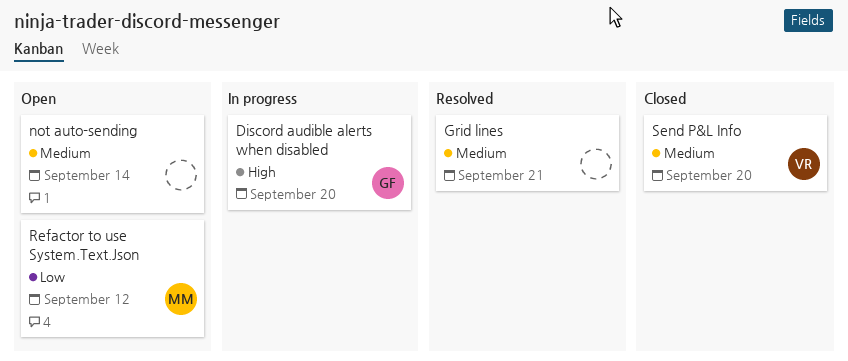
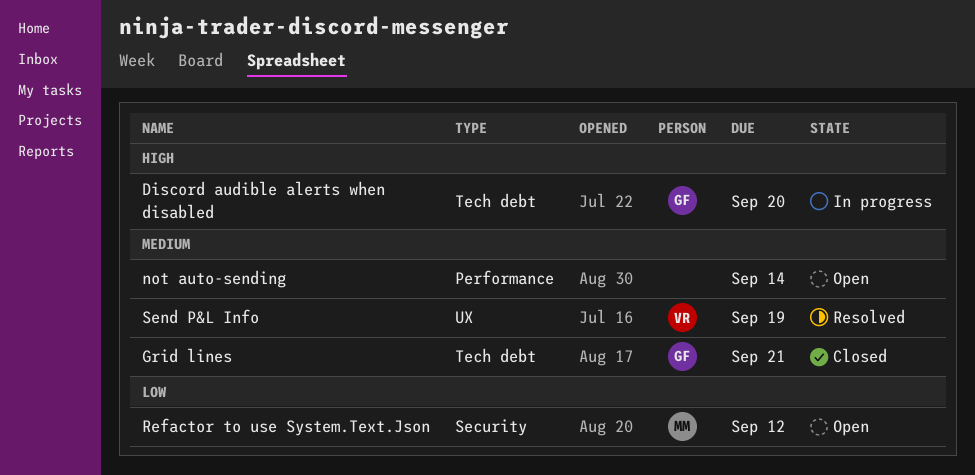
Grid lines, status: Resolved -> Closed
Grid lines, owner: none -> GF
Send P&L Info, status: Closed -> Resolved
Send P&L Info, due: Sep 20 -> Sep 19

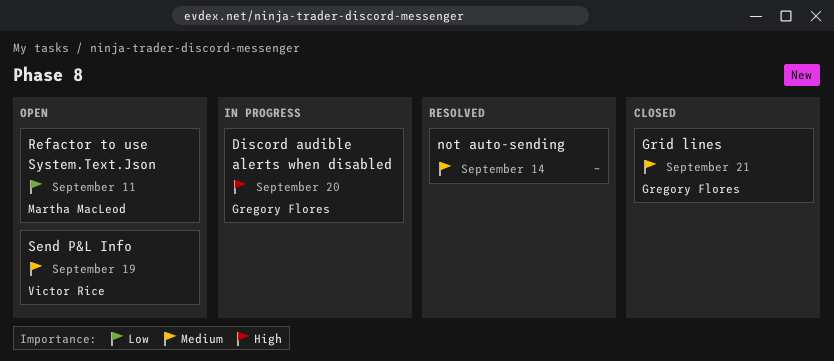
not auto-sending, status: Open -> Resolved
Refactor to use System.Text.Json, due: Sep 12 -> Sep 11
Send P&L Info, status: Resolved -> Open

